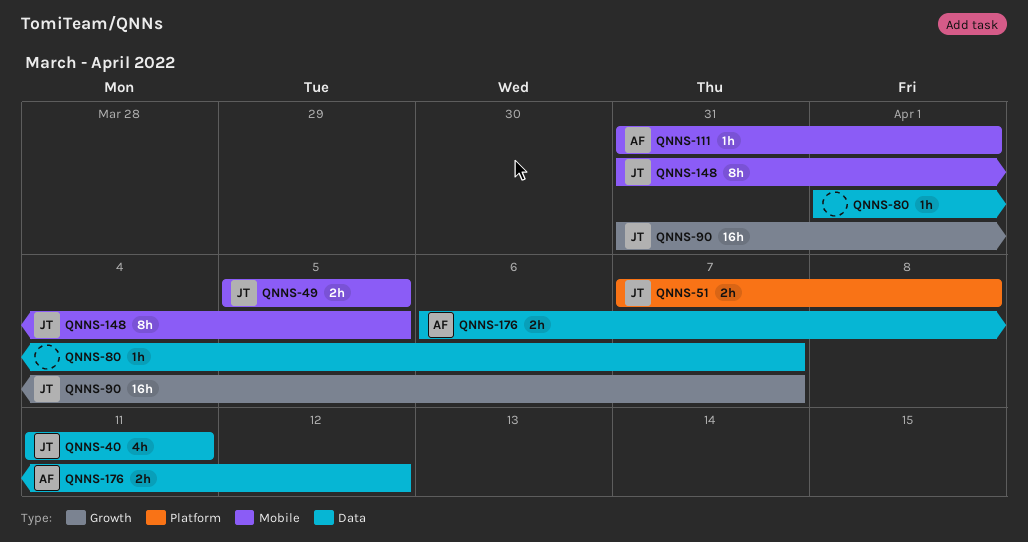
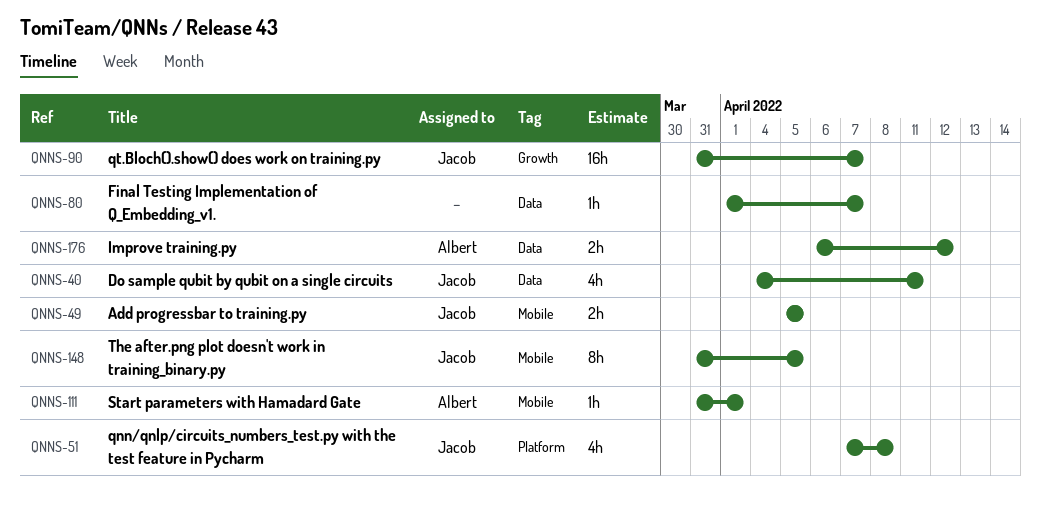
QNNS-40, start: Apr 11 -> Apr 4
QNNS-51, estimate: 2h -> 4h

